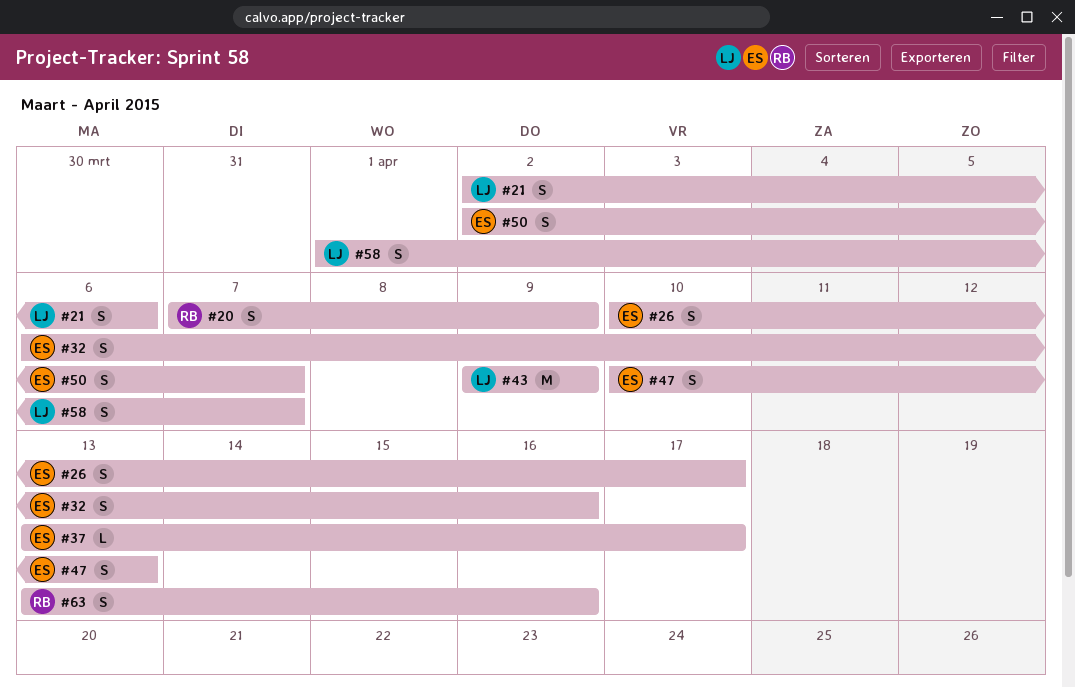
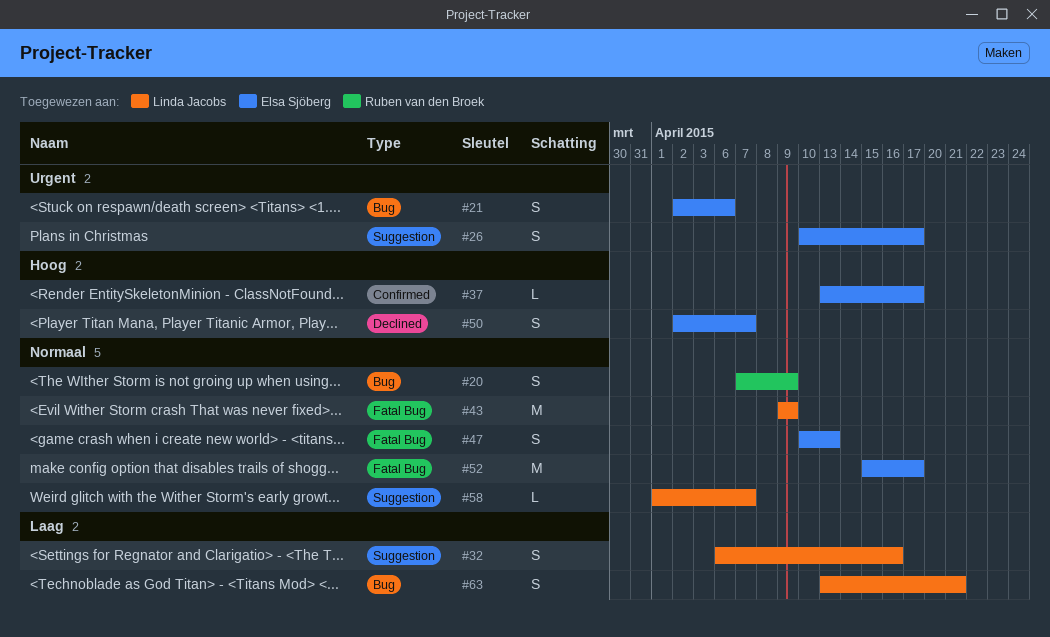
#21, owner: Linda Jacobs -> Elsa Sjöberg
#32, owner: Elsa Sjöberg -> Linda Jacobs
#52: none -> present
#58, estimate: S -> L
#63, owner: Ruben van den Broek -> Linda Jacobs
#63, due: Apr 16 -> Apr 21

